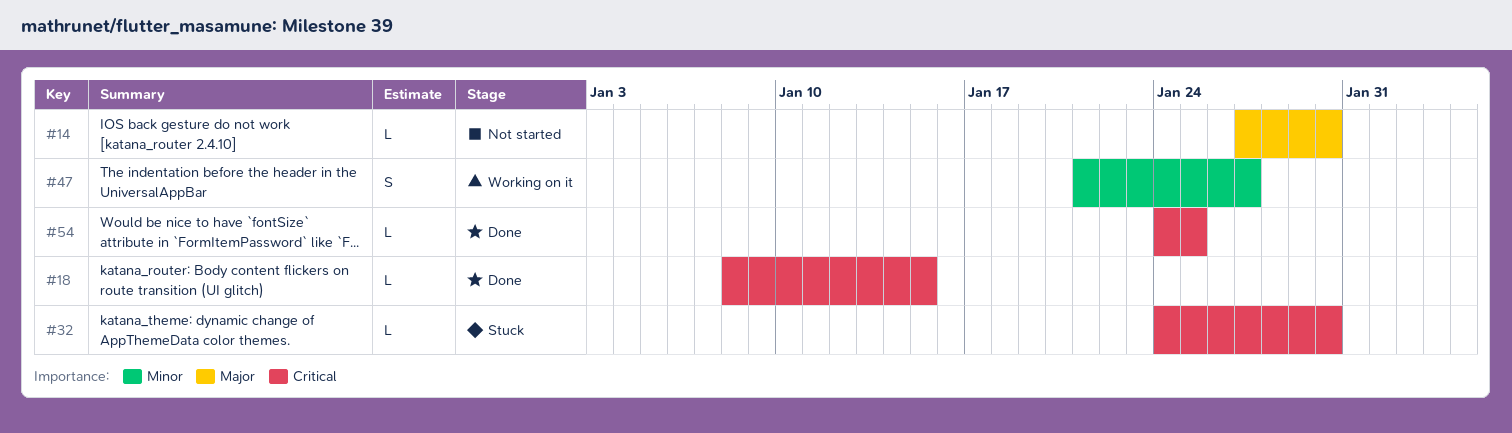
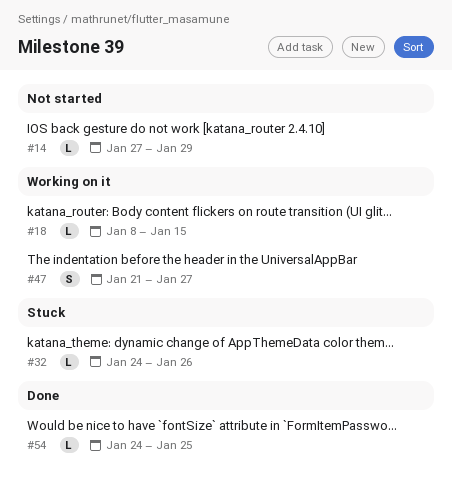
#14, due: Jan 30 -> Jan 29
#18, status: Done -> Working on it
#32, due: Jan 30 -> Jan 26

